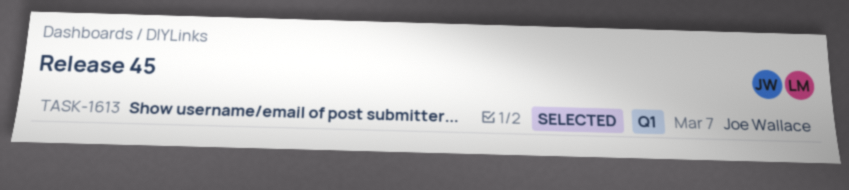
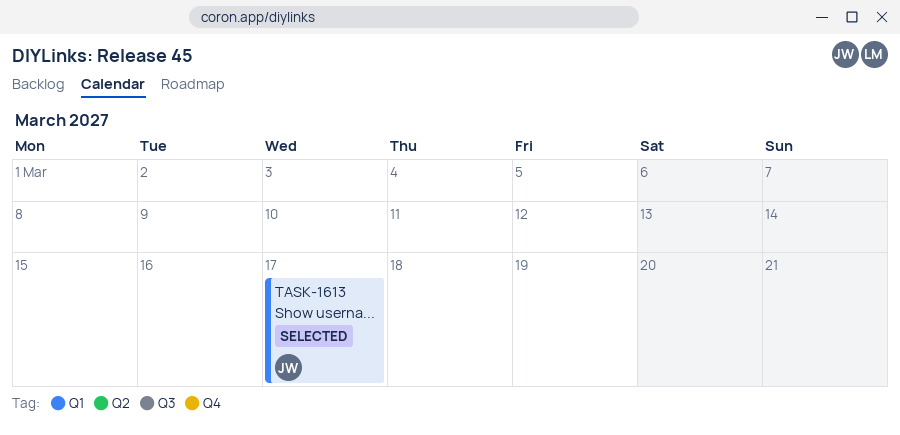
TASK-1613, due: Mar 7 -> Mar 17

